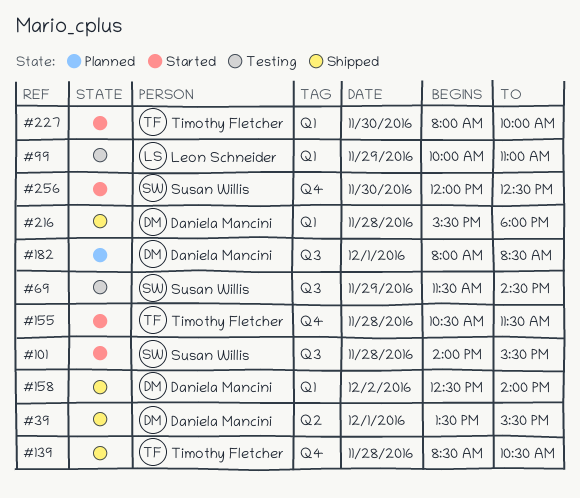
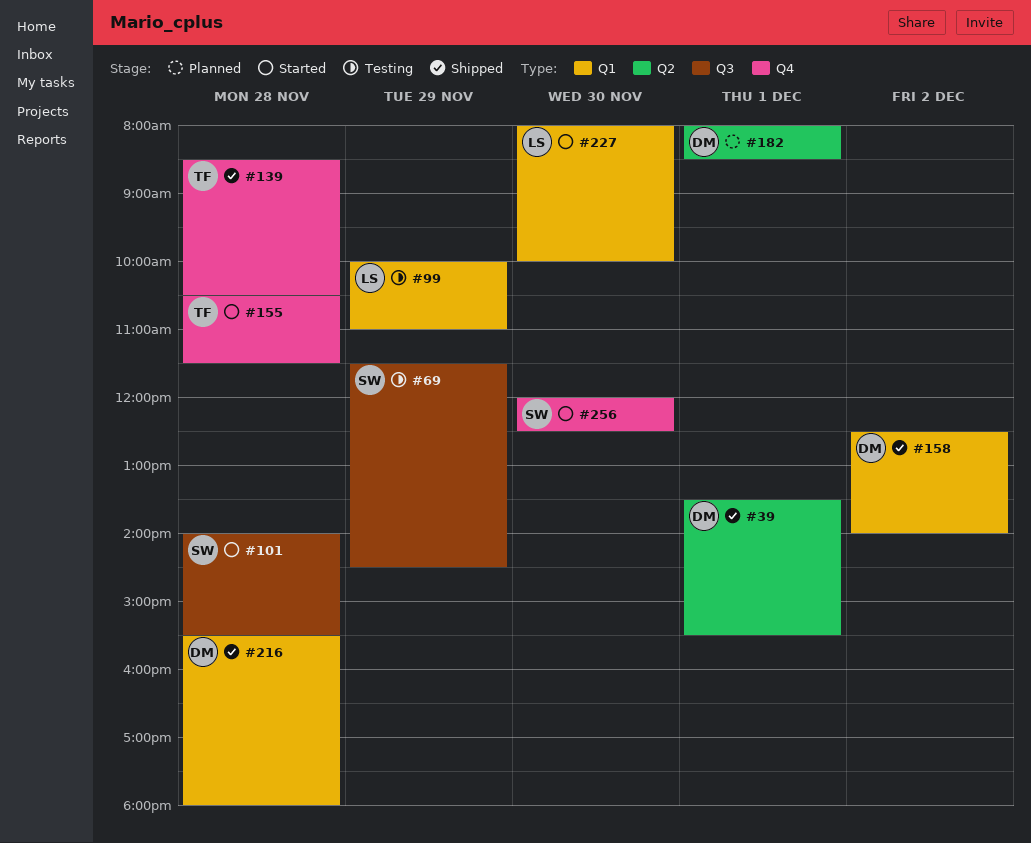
#182, label: Q3 -> Q2
#227, owner: Timothy Fletcher -> Leon Schneider

